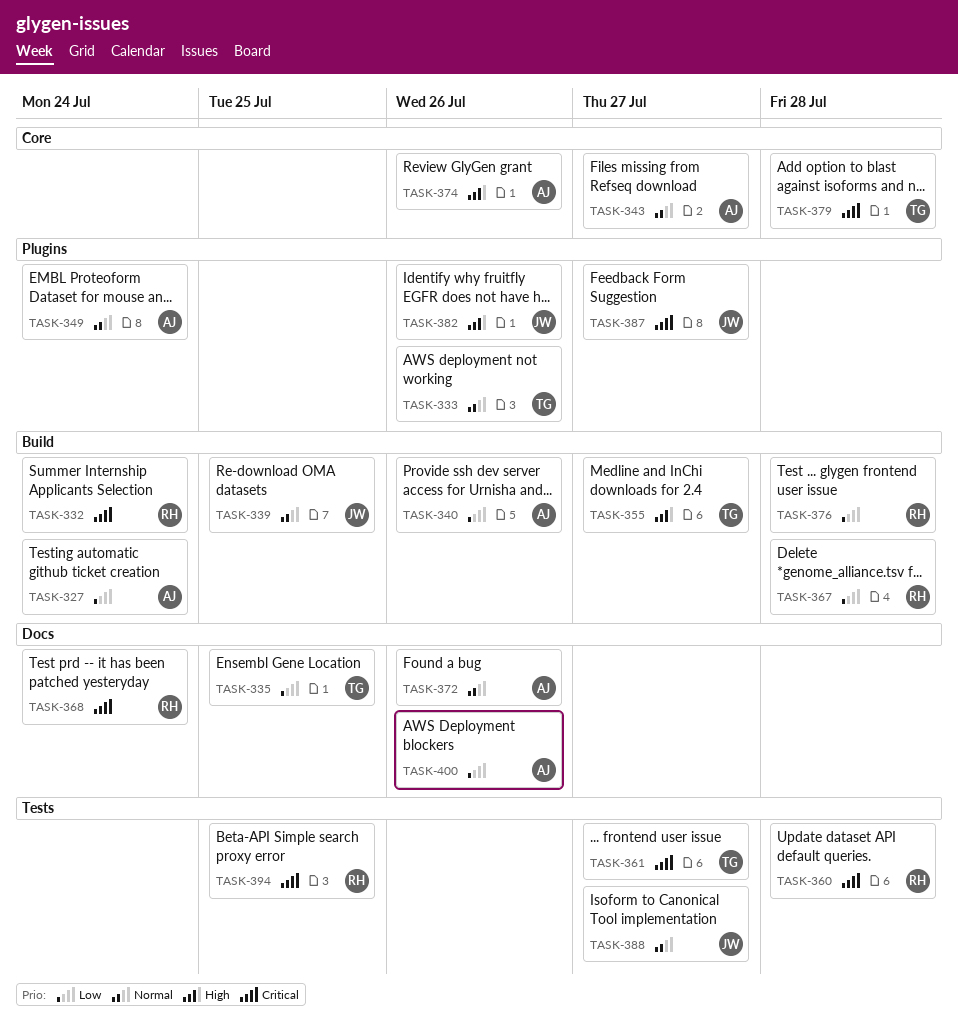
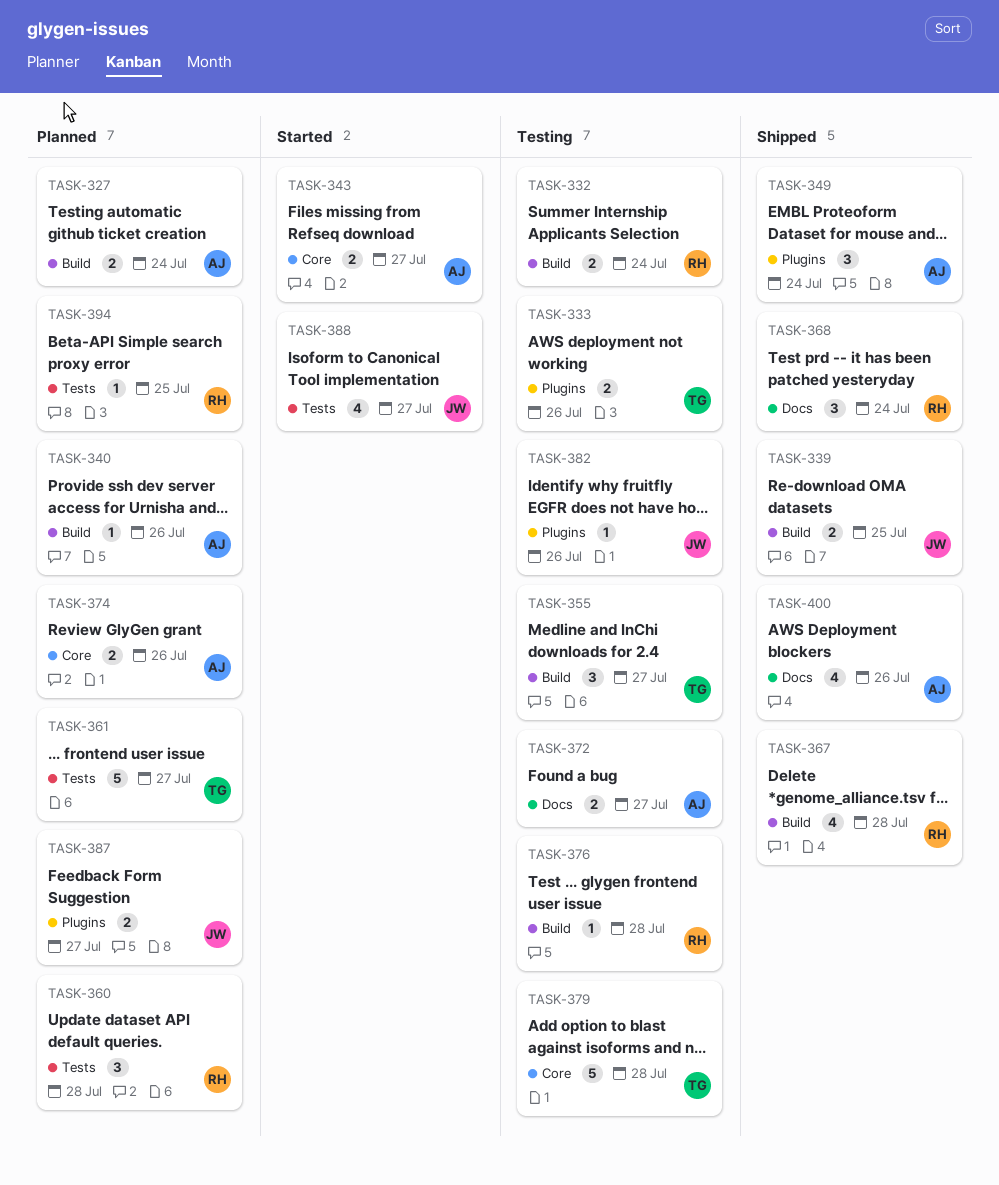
TASK-335: present -> none
TASK-372, due: Jul 26 -> Jul 27

